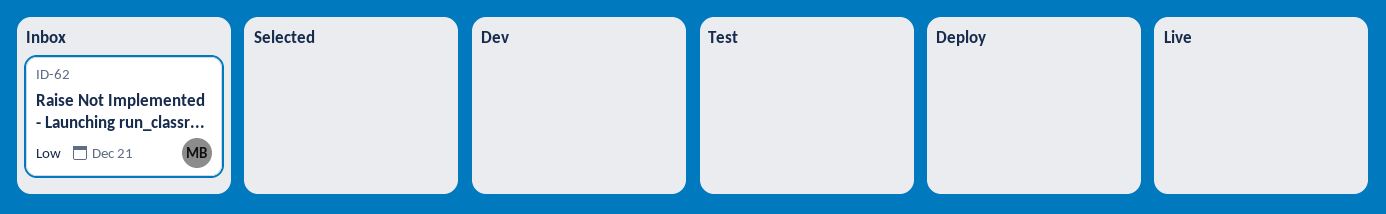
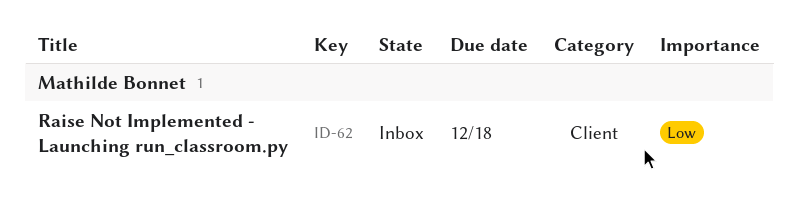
ID-62, due: Dec 21 -> Dec 18

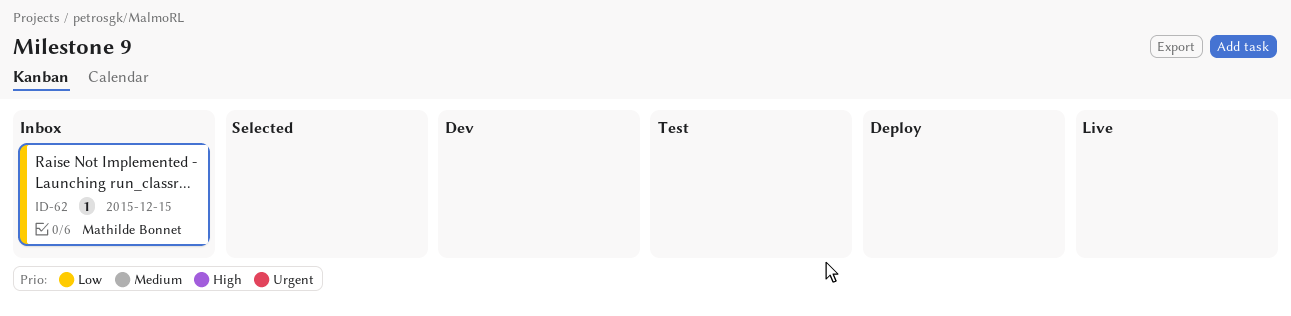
ID-62, due: Dec 18 -> Dec 15

